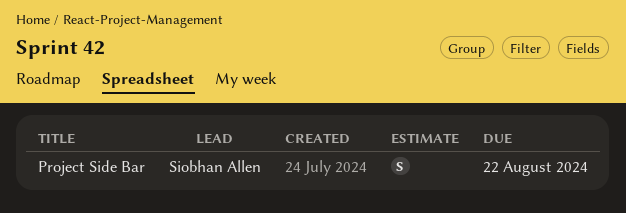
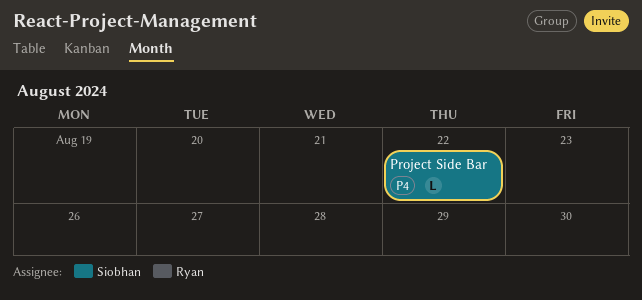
Project Side Bar, estimate: S -> L

